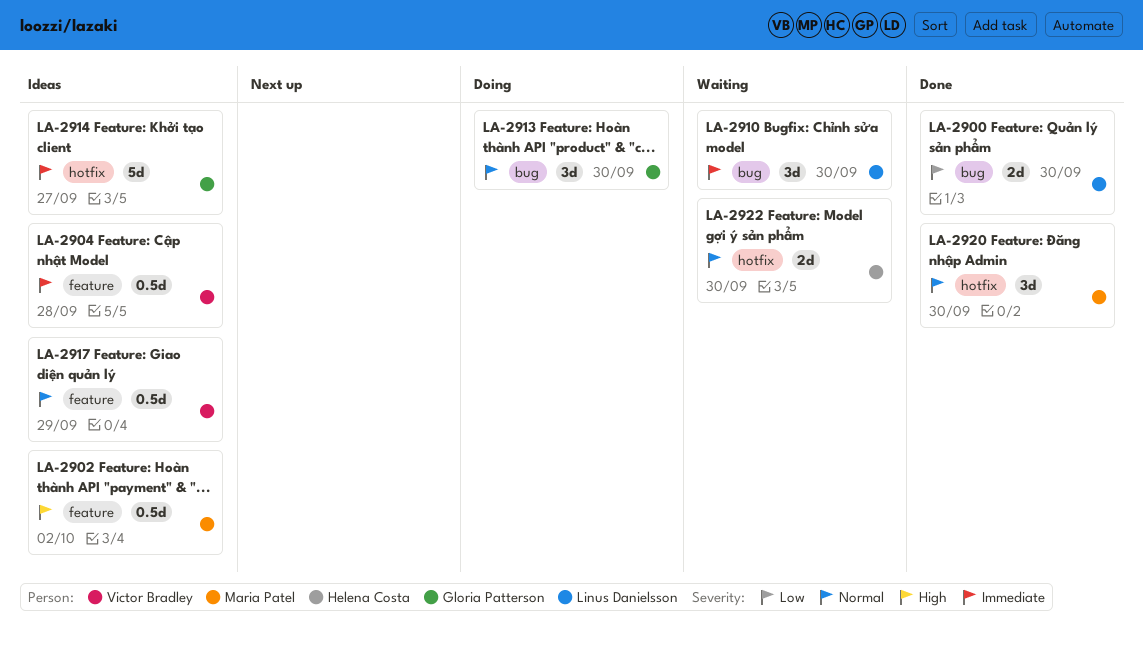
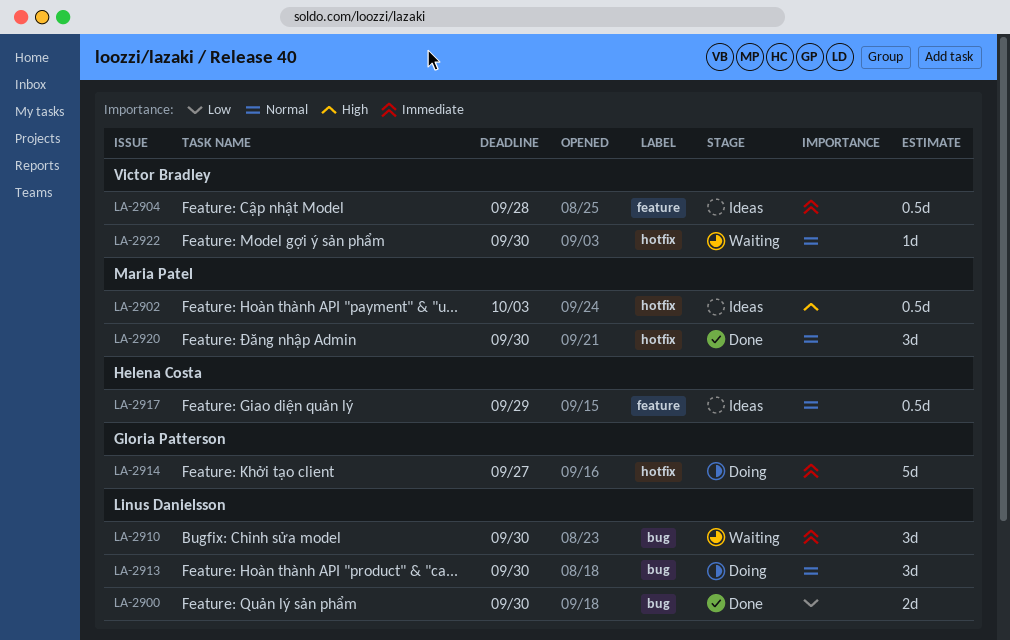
LA-2902, label: feature -> hotfix
LA-2902, due: Oct 2 -> Oct 3
LA-2913, owner: Gloria Patterson -> Linus Danielsson
LA-2914, status: Ideas -> Doing
LA-2917, owner: Victor Bradley -> Helena Costa
LA-2922, owner: Helena Costa -> Victor Bradley
LA-2922, estimate: 2d -> 1d

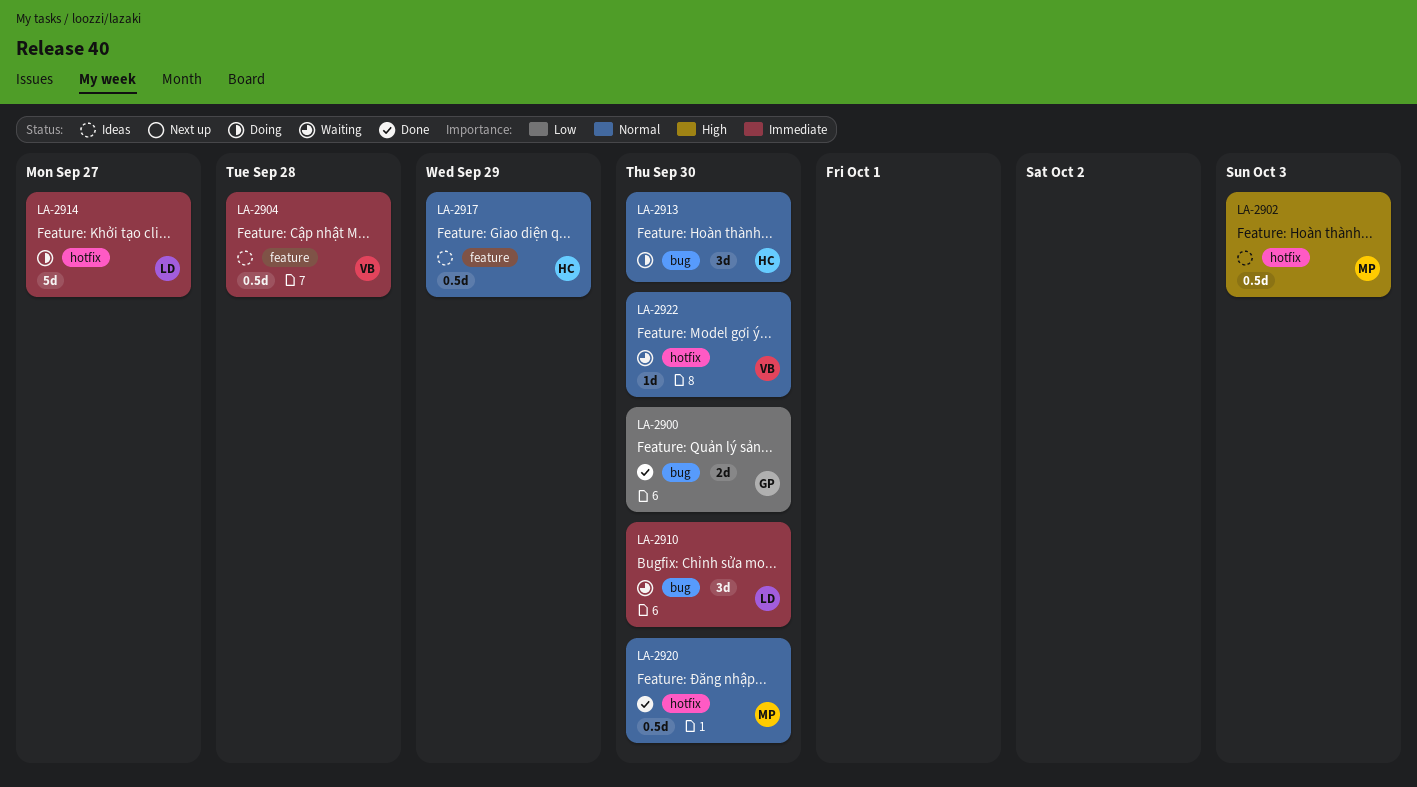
LA-2900, owner: Linus Danielsson -> Gloria Patterson
LA-2913, owner: Linus Danielsson -> Helena Costa
LA-2914, owner: Gloria Patterson -> Linus Danielsson
LA-2920, estimate: 3d -> 0.5d

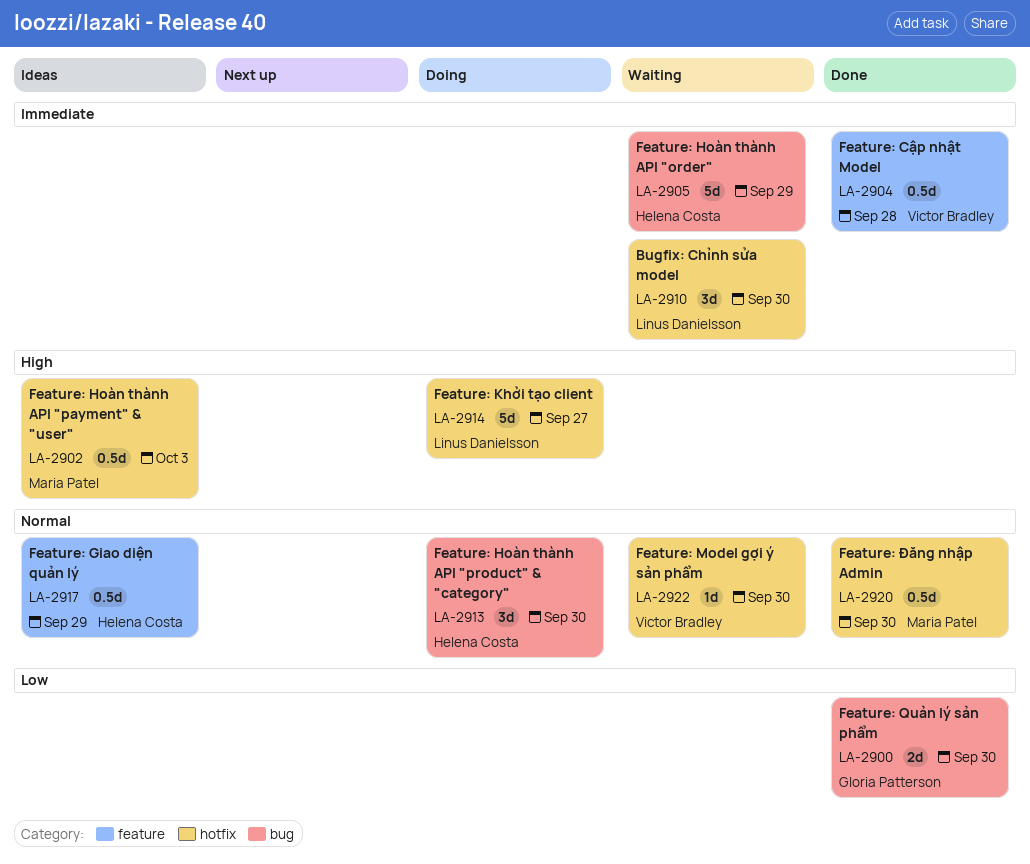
LA-2904, status: Ideas -> Done
LA-2905: none -> present
LA-2910, label: bug -> hotfix
LA-2914, priority: Immediate -> High

